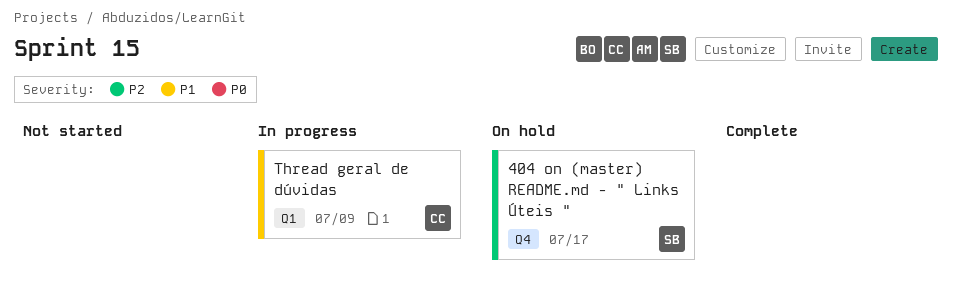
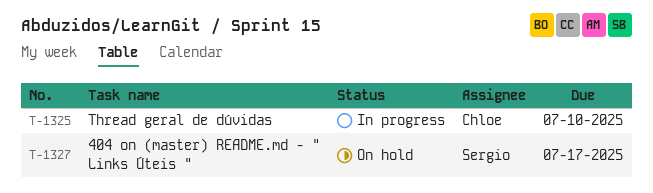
Thread geral de dúvidas, due: Jul 9 -> Jul 10

